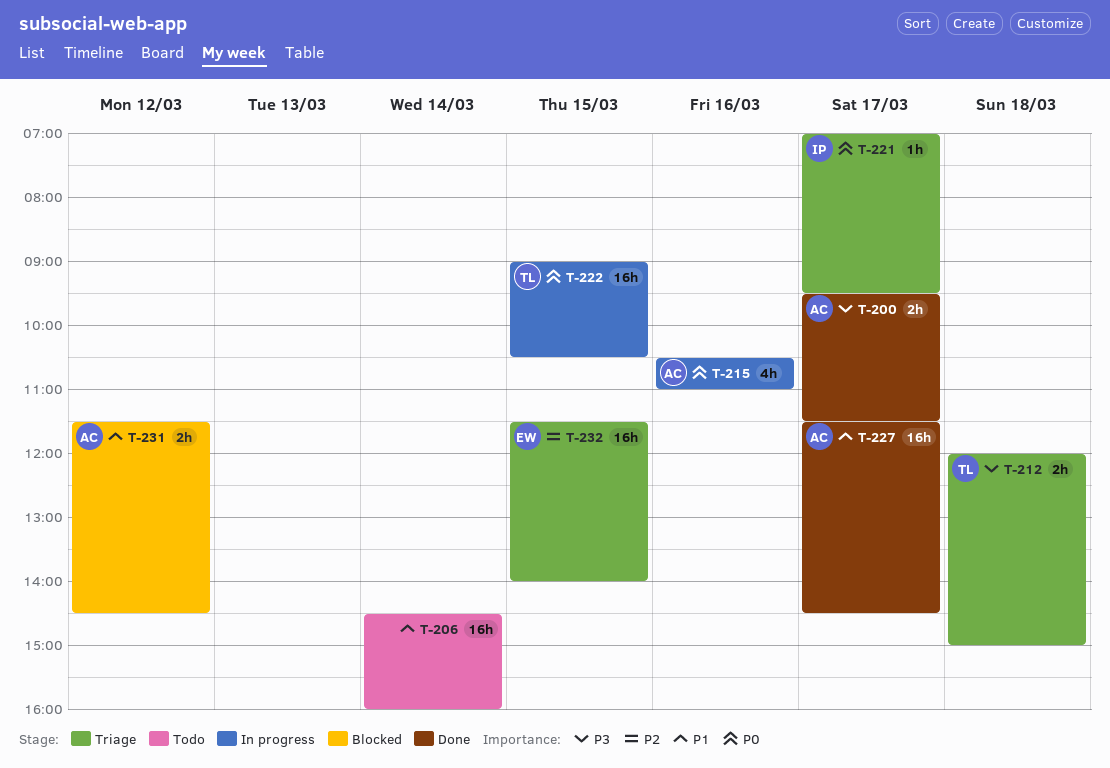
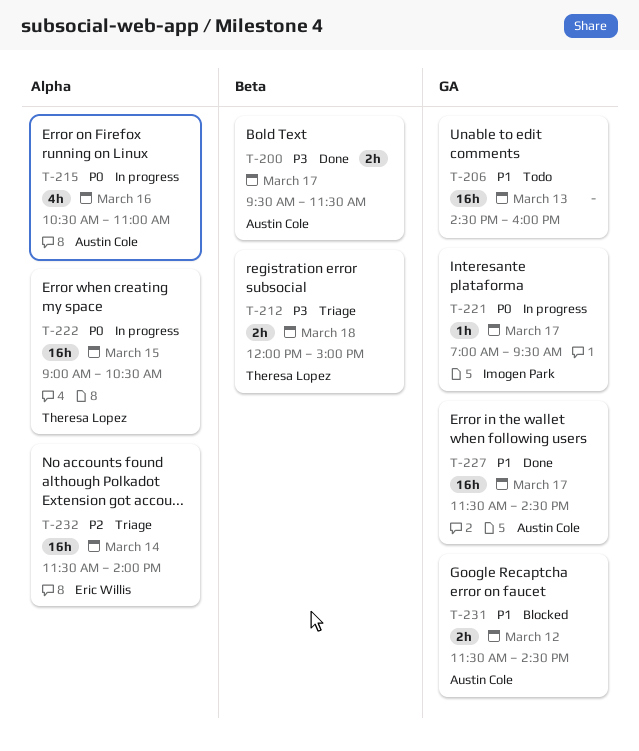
T-206, day: Mar 14 -> Mar 13
T-221, status: Triage -> In progress
T-232, day: Mar 15 -> Mar 14

